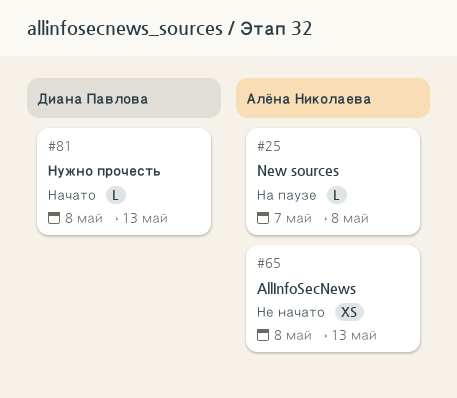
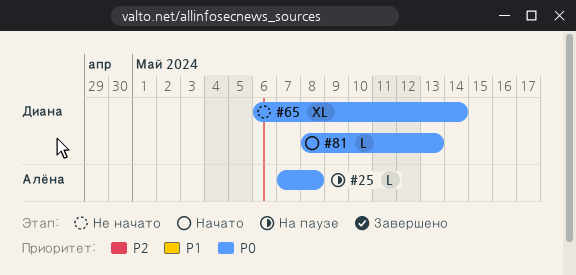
#65, owner: Алёна Николаева -> Диана Павлова
#65, estimate: XS -> XL
#65, start: May 8 -> May 6
#65, due: May 13 -> May 14

